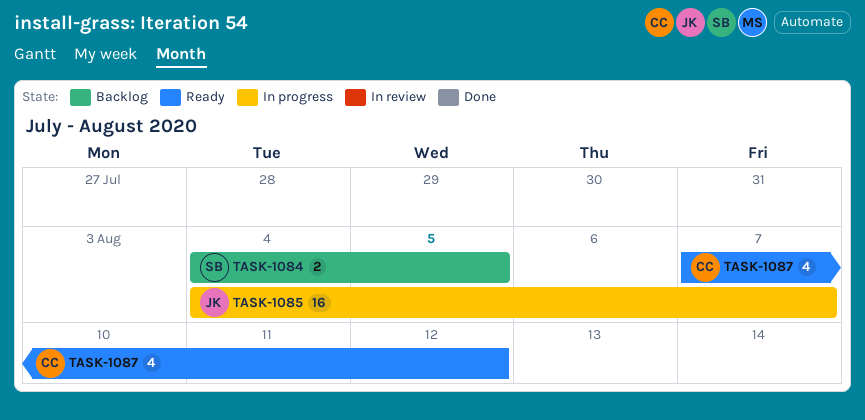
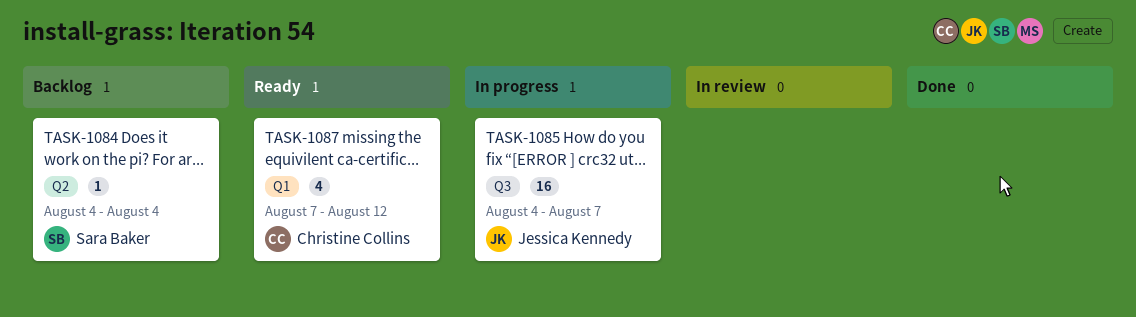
TASK-1084, estimate: 2 -> 1
TASK-1084, due: Aug 5 -> Aug 4

